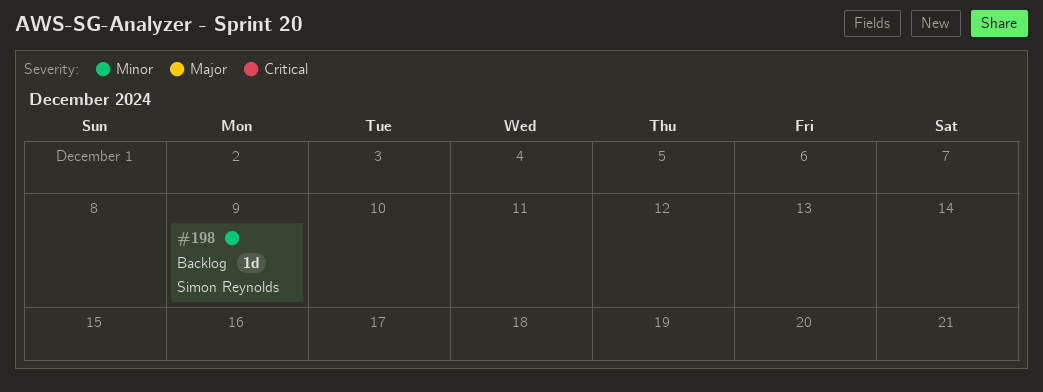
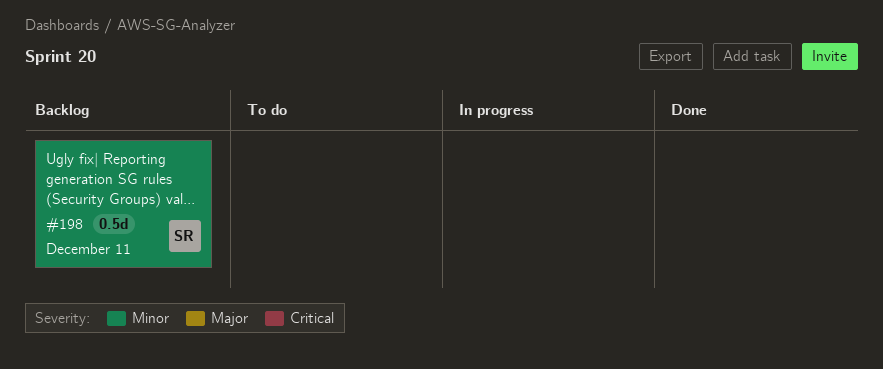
#198, estimate: 1d -> 0.5d
#198, due: Dec 9 -> Dec 11

